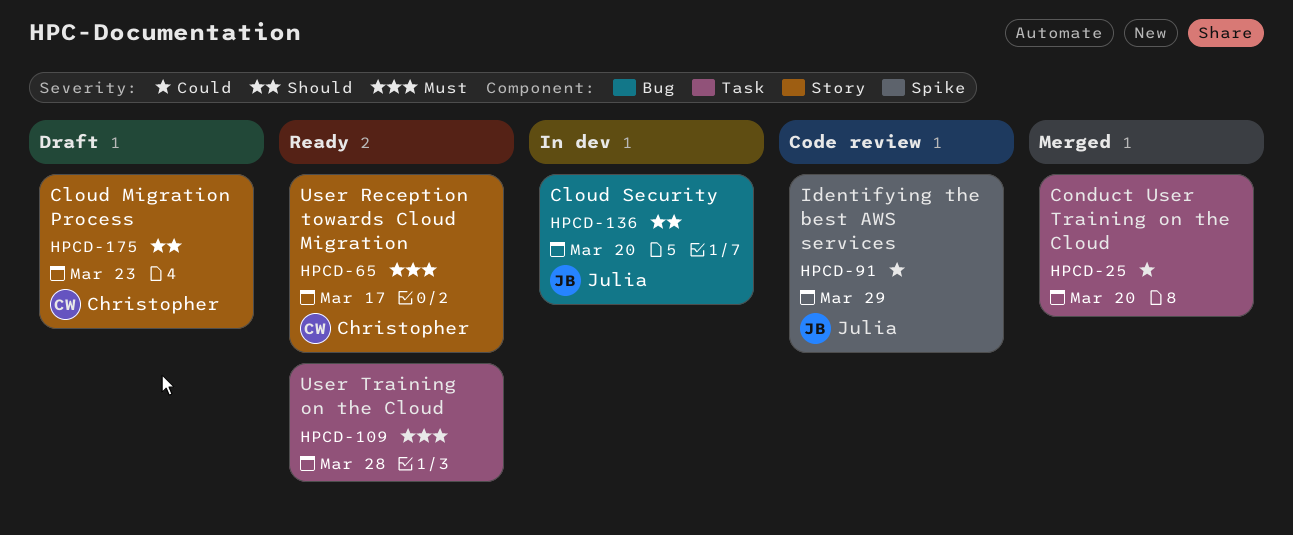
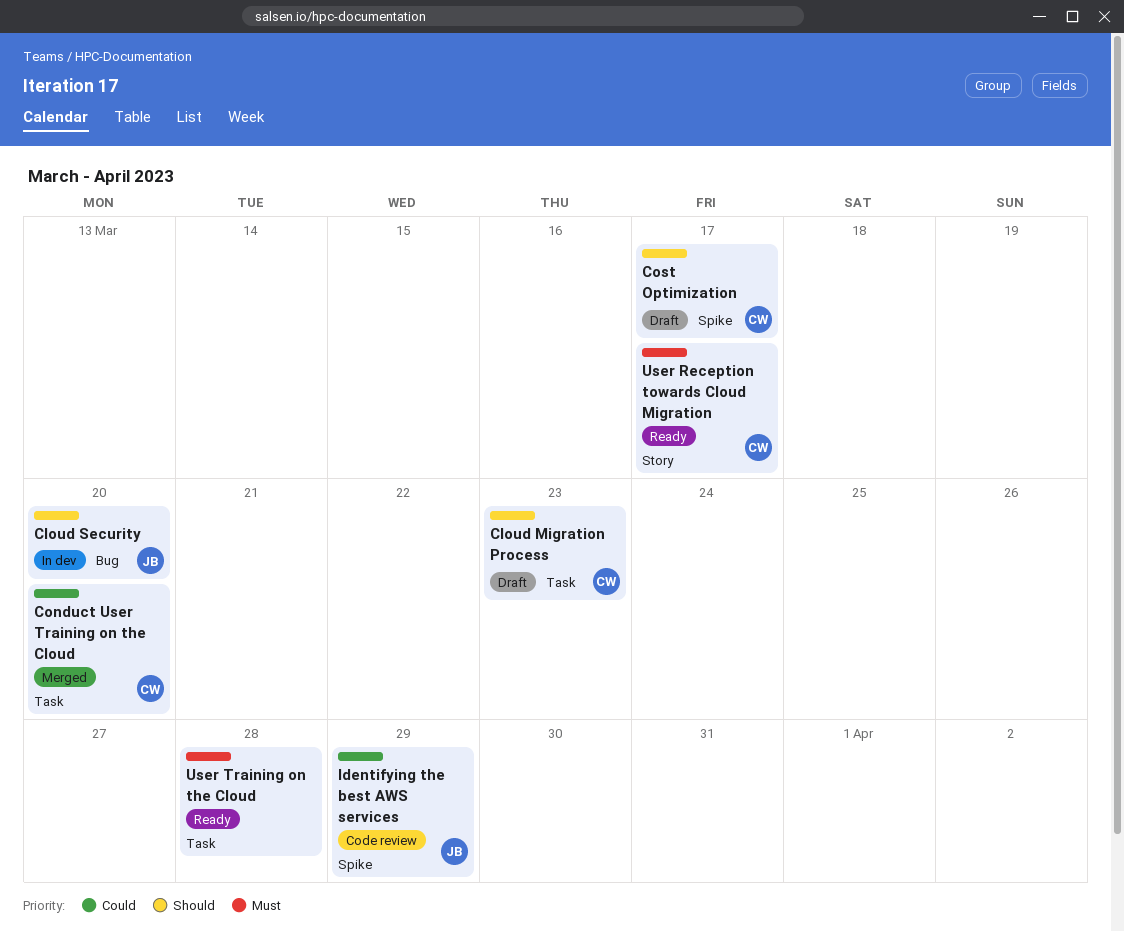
Cloud Migration Process, label: Story -> Task
Conduct User Training on the Cloud, owner: none -> Christopher
Cost Optimization: none -> present

